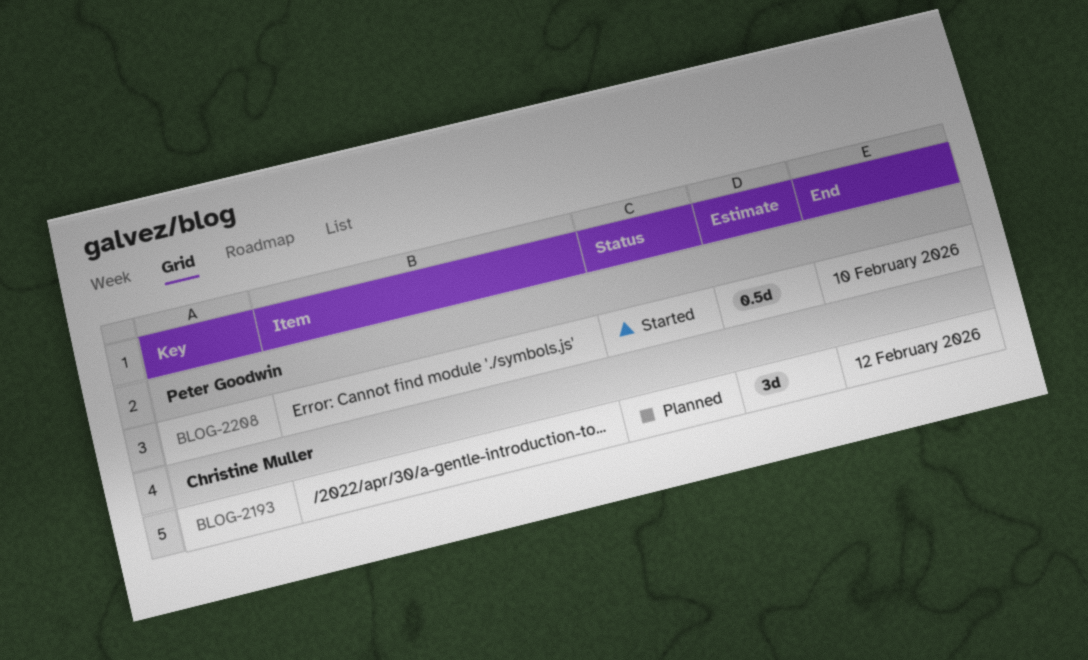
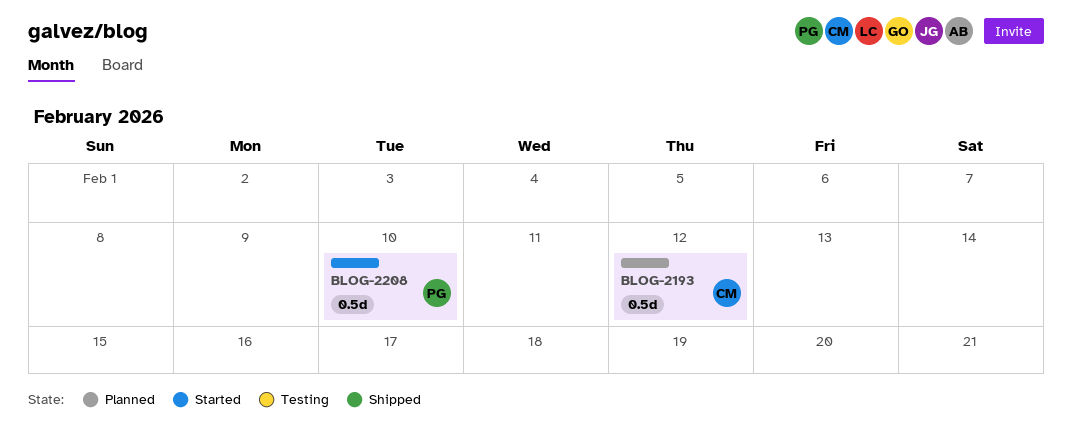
BLOG-2193, estimate: 3d -> 0.5d

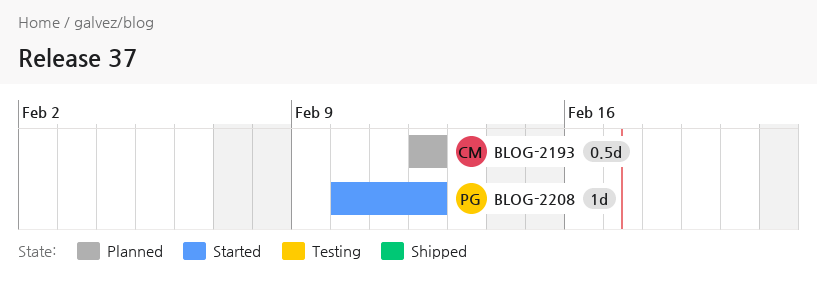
BLOG-2208, estimate: 0.5d -> 1d
BLOG-2208, due: Feb 10 -> Feb 12

